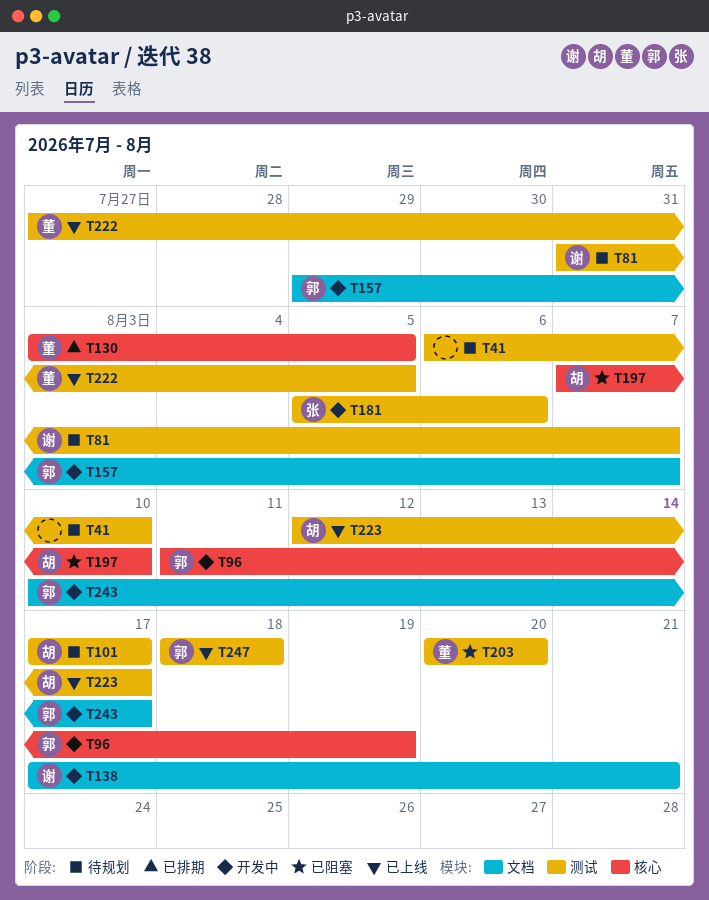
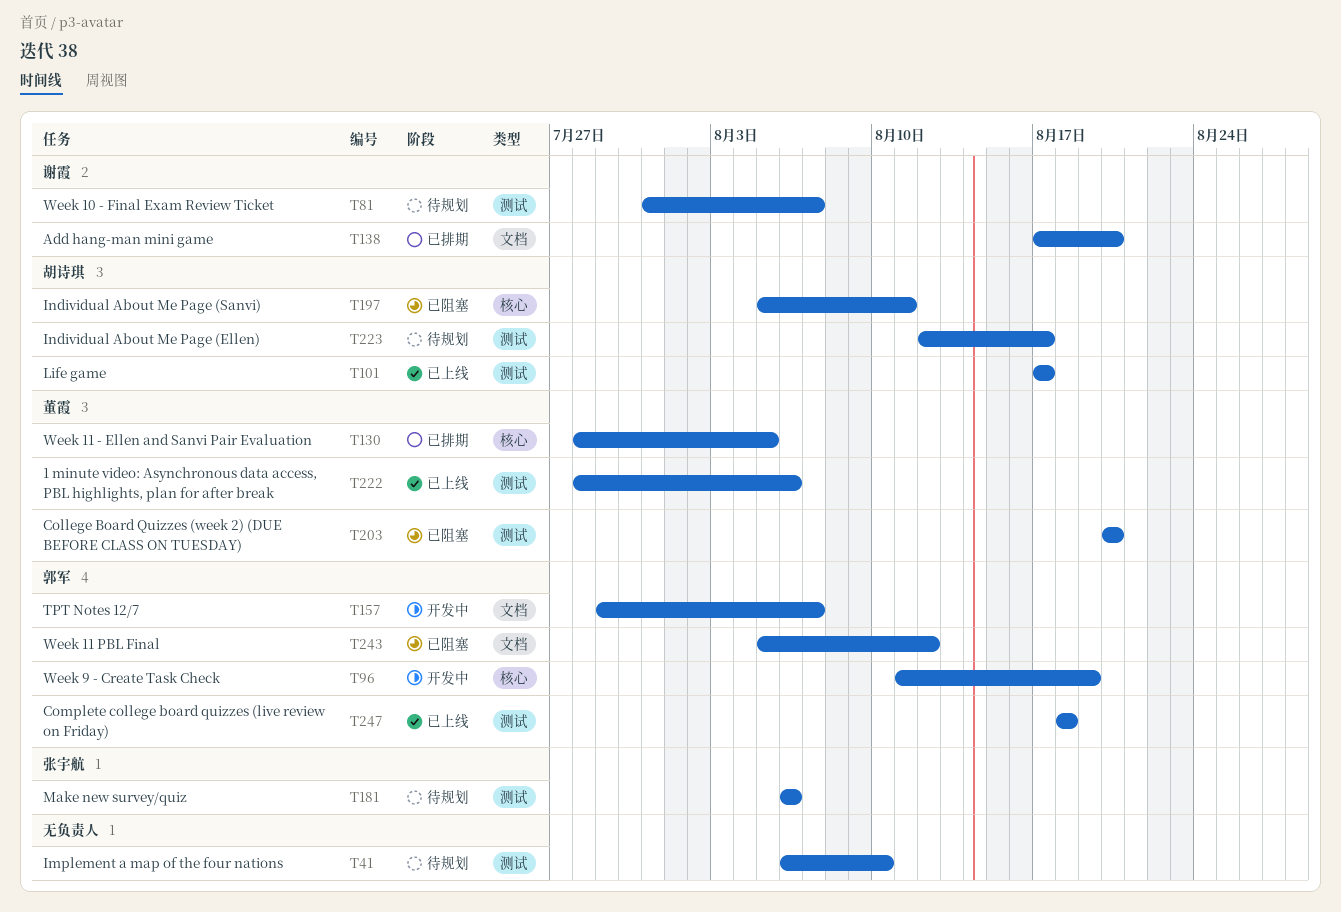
T101, status: 待规划 -> 已上线
T130, start: Aug 3 -> Jul 28
T138, status: 开发中 -> 已排期
T138, due: Aug 21 -> Aug 20
T181, status: 开发中 -> 待规划
T181, start: Aug 5 -> Aug 6
T197, start: Aug 7 -> Aug 5
T197, due: Aug 10 -> Aug 11
T222, start: Jul 27 -> Jul 28
T222, due: Aug 5 -> Aug 6
T223, status: 已上线 -> 待规划
T243, status: 开发中 -> 已阻塞
T243, start: Aug 10 -> Aug 5
T243, due: Aug 17 -> Aug 12

